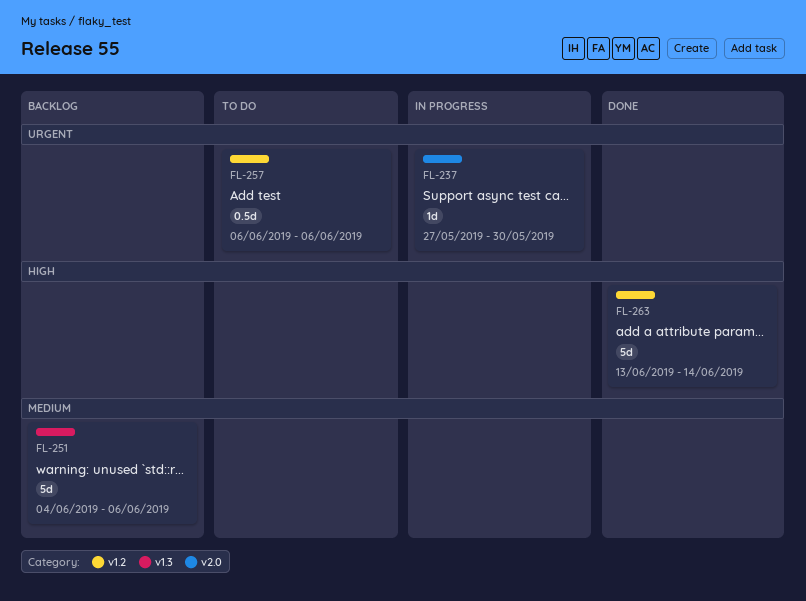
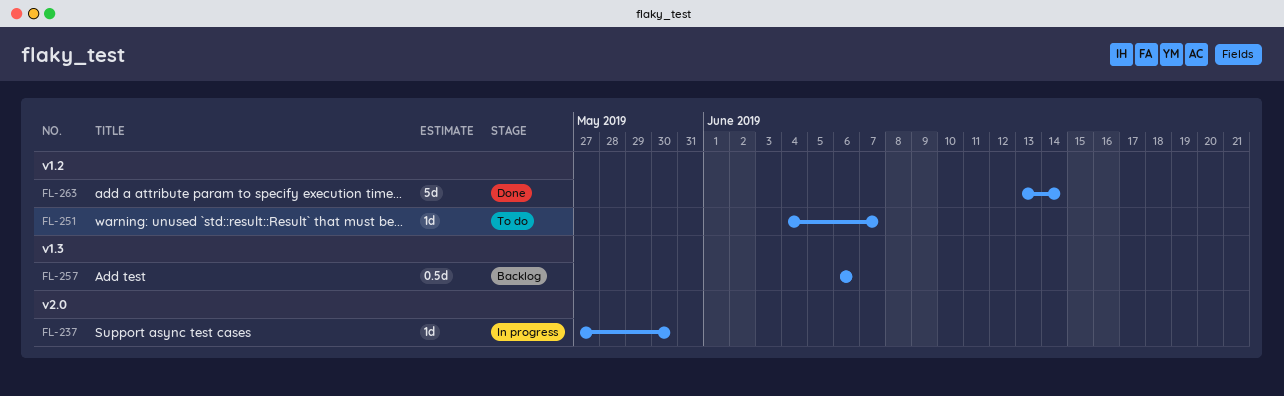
FL-251, status: Backlog -> To do
FL-251, label: v1.3 -> v1.2
FL-251, estimate: 5d -> 1d
FL-251, due: Jun 6 -> Jun 7
FL-257, status: To do -> Backlog
FL-257, label: v1.2 -> v1.3

